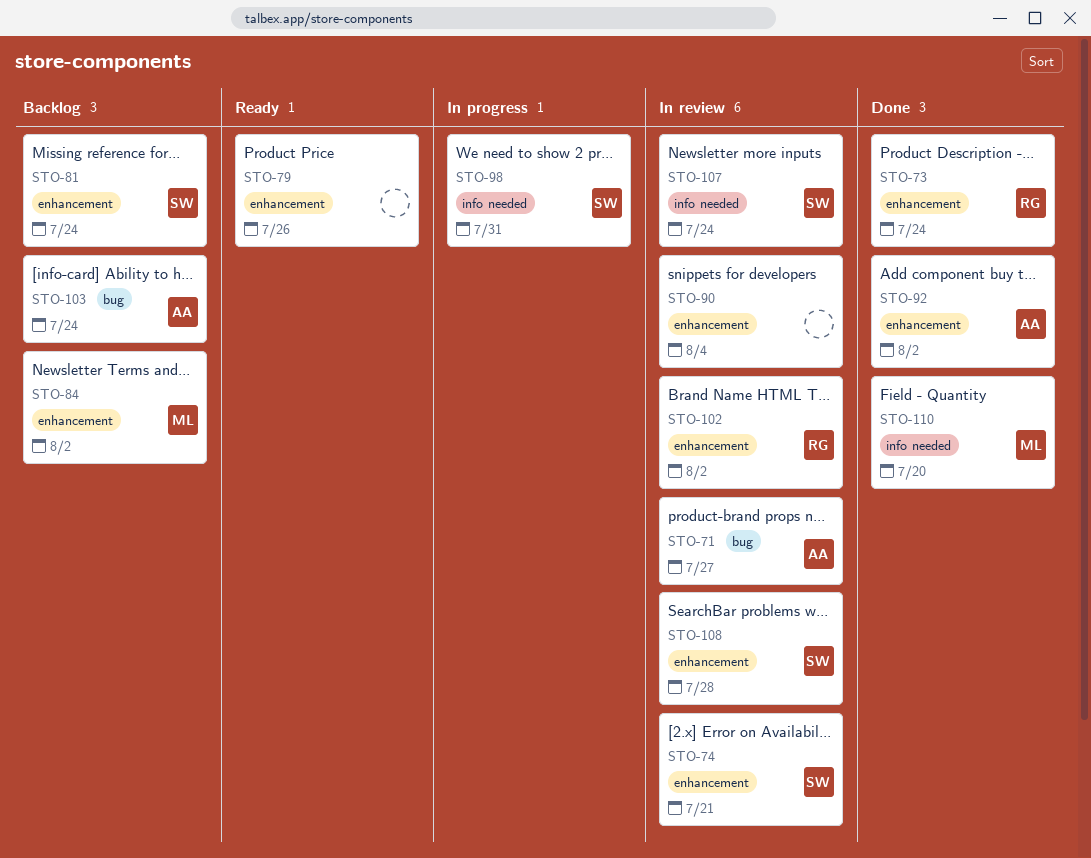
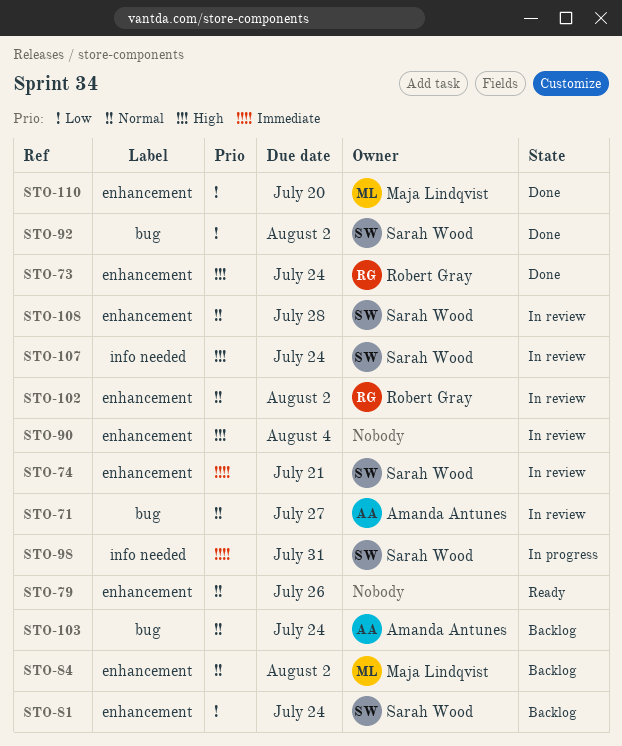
STO-92, owner: Amanda Antunes -> Sarah Wood
STO-92, label: enhancement -> bug
STO-110, label: info needed -> enhancement

